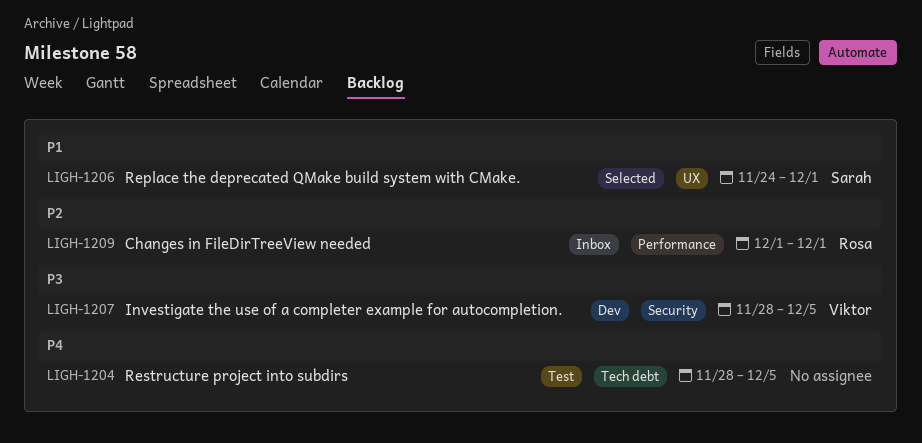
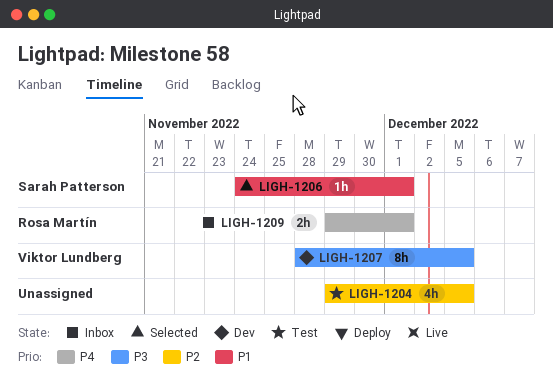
LIGH-1204, priority: P4 -> P2
LIGH-1204, start: Nov 28 -> Nov 29
LIGH-1209, priority: P2 -> P4
LIGH-1209, start: Dec 1 -> Nov 29

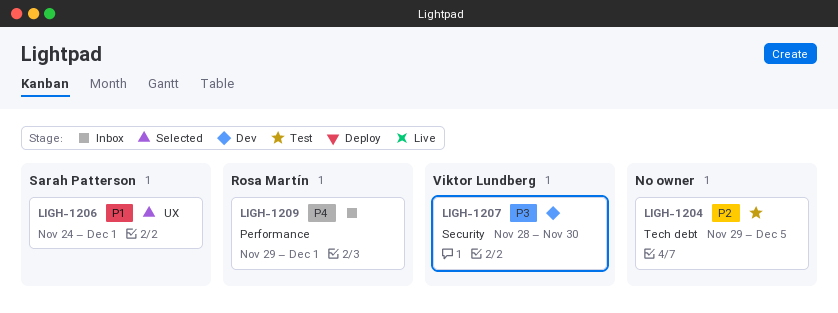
LIGH-1207, due: Dec 5 -> Nov 30

